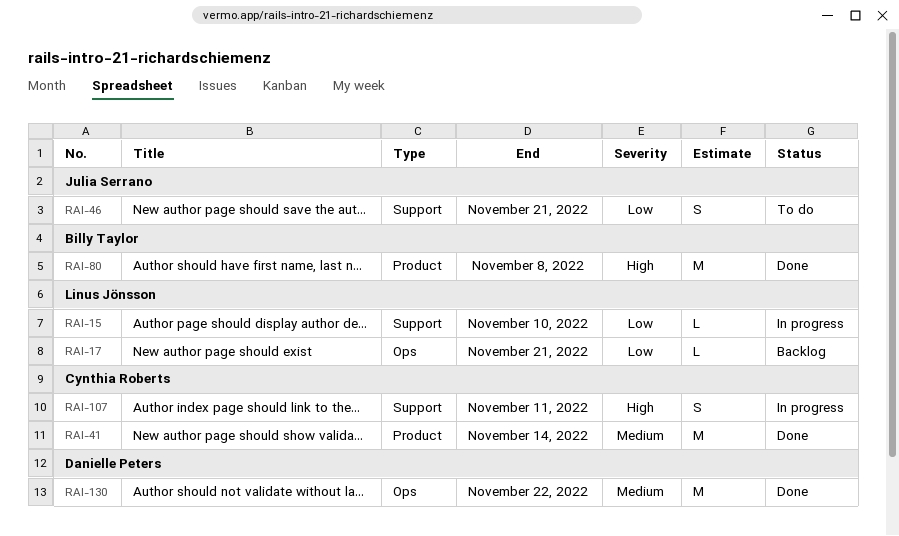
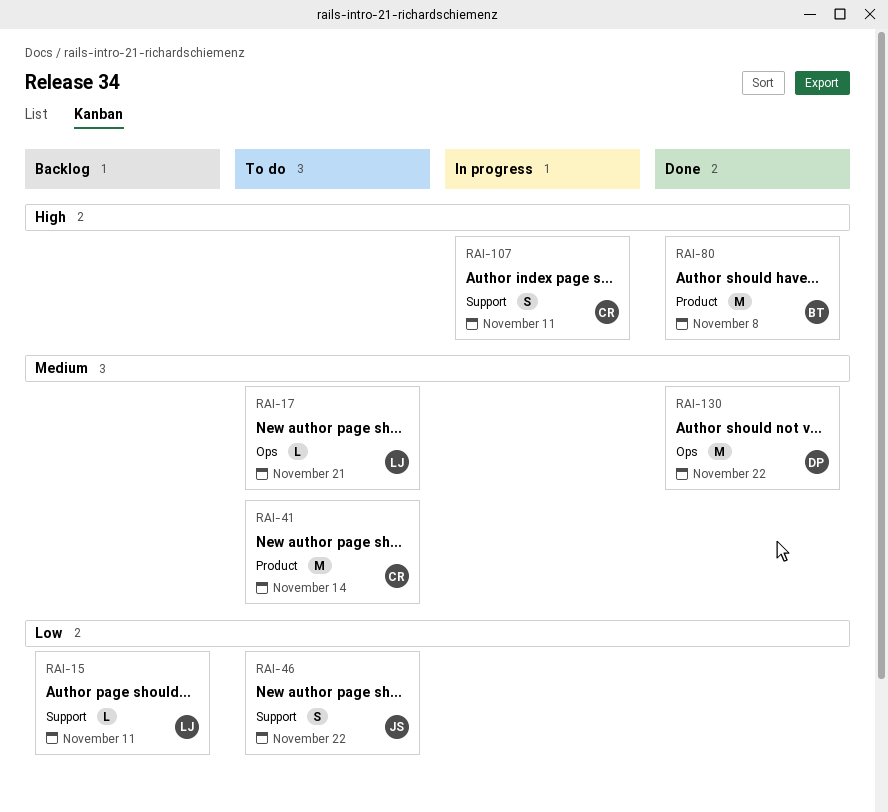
RAI-15, status: In progress -> Backlog
RAI-15, due: Nov 10 -> Nov 11
RAI-17, status: Backlog -> To do
RAI-17, priority: Low -> Medium
RAI-41, status: Done -> To do
RAI-46, due: Nov 21 -> Nov 22

